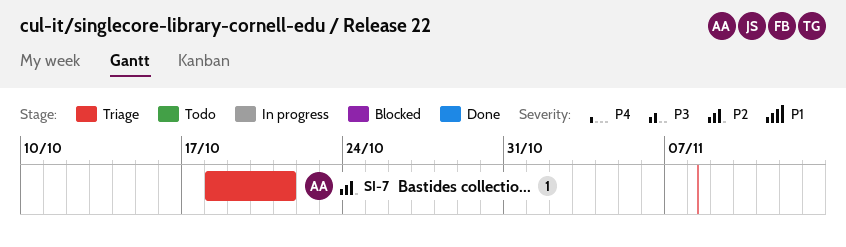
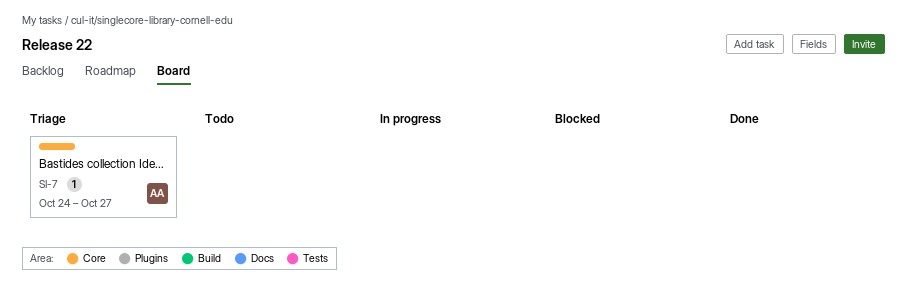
SI-7, start: Oct 18 -> Oct 24
SI-7, due: Oct 21 -> Oct 27

